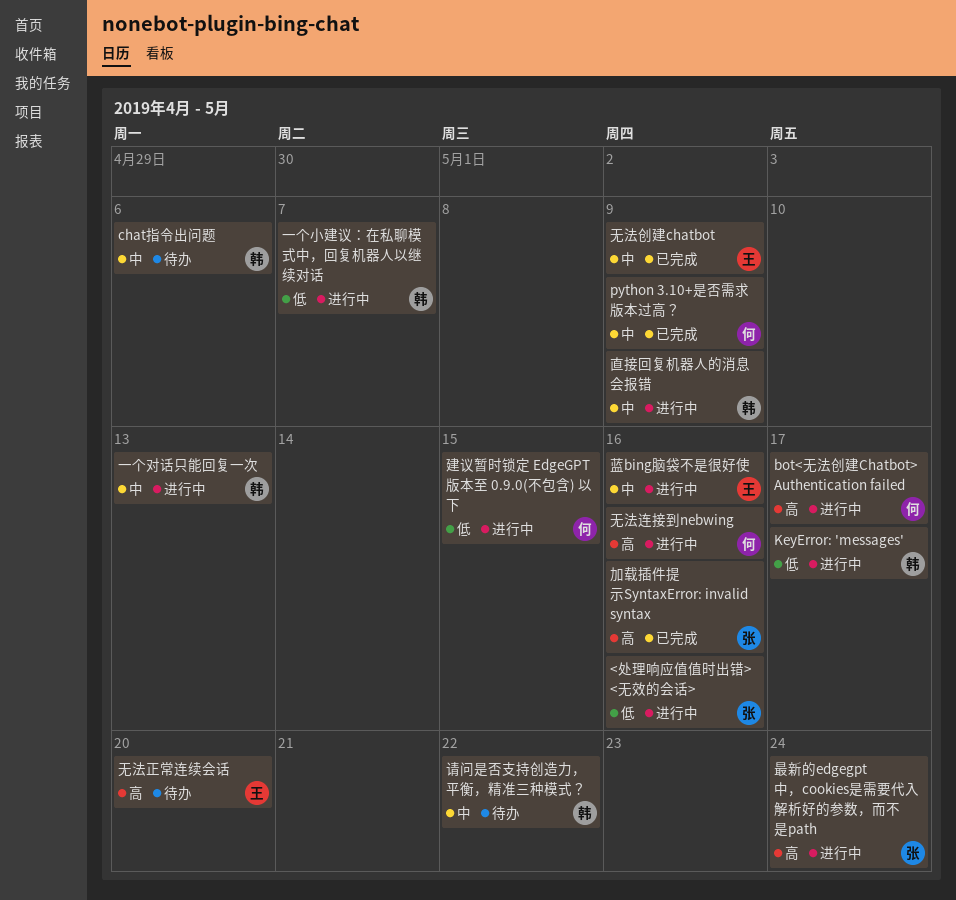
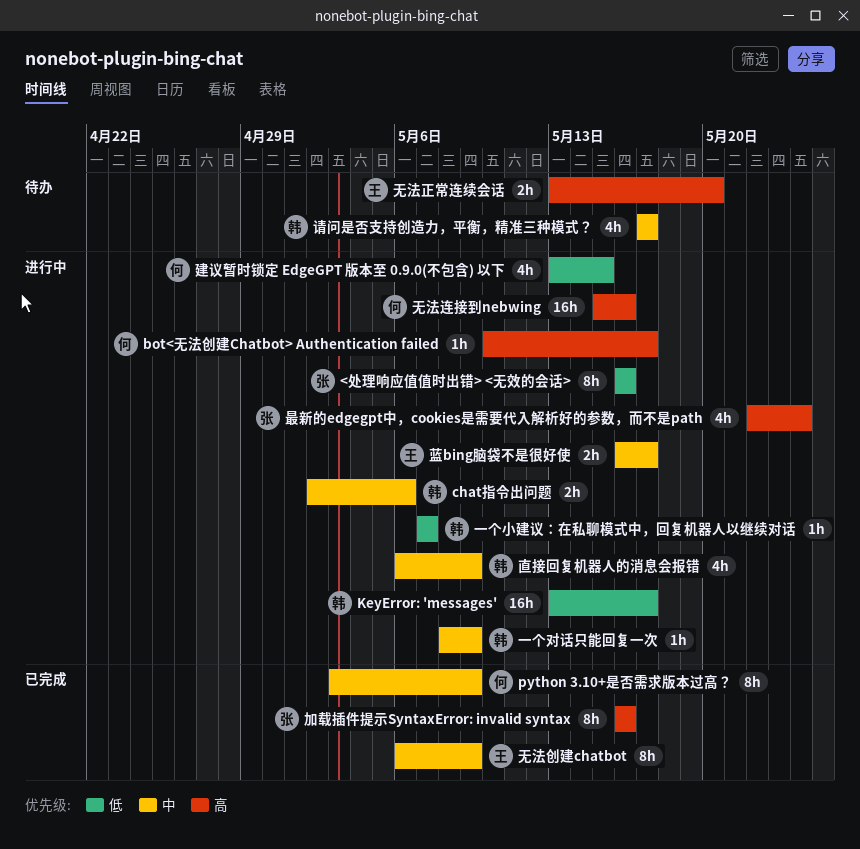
chat指令出问题, status: 待办 -> 进行中
一个对话只能回复一次, due: May 13 -> May 9
蓝bing脑袋不是很好使, due: May 16 -> May 17
请问是否支持创造力，平衡，精准三种模式？, due: May 22 -> May 17

